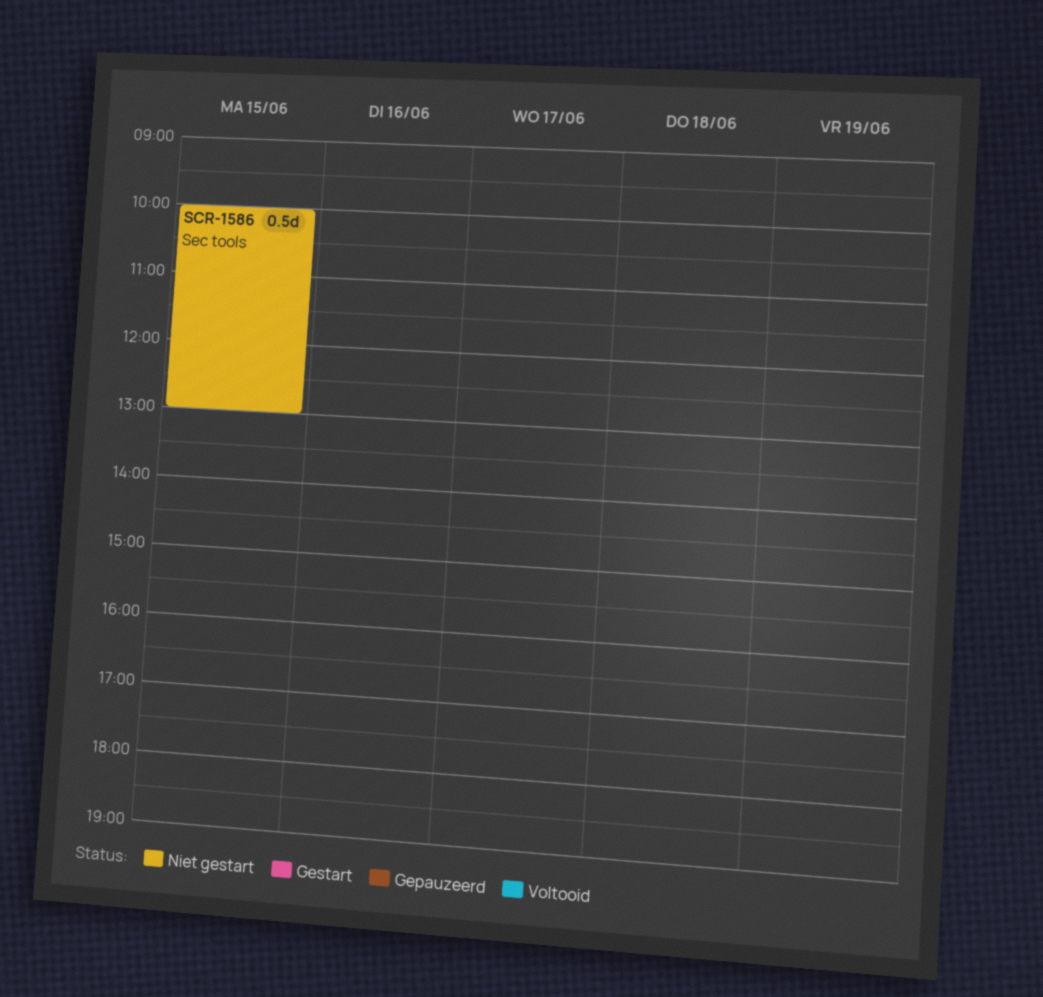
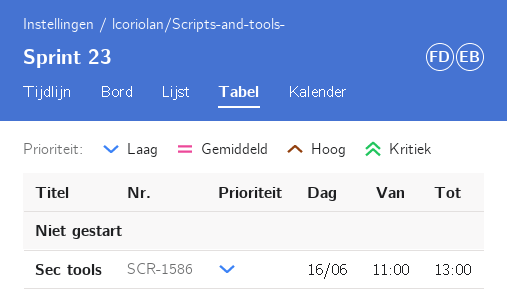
SCR-1586, day: Jun 15 -> Jun 16
SCR-1586, begins: 10:00 -> 11:00

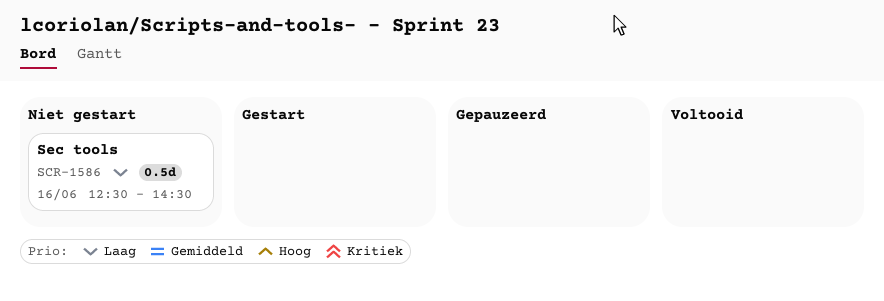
SCR-1586, begins: 11:00 -> 12:30
SCR-1586, ends: 13:00 -> 14:30

